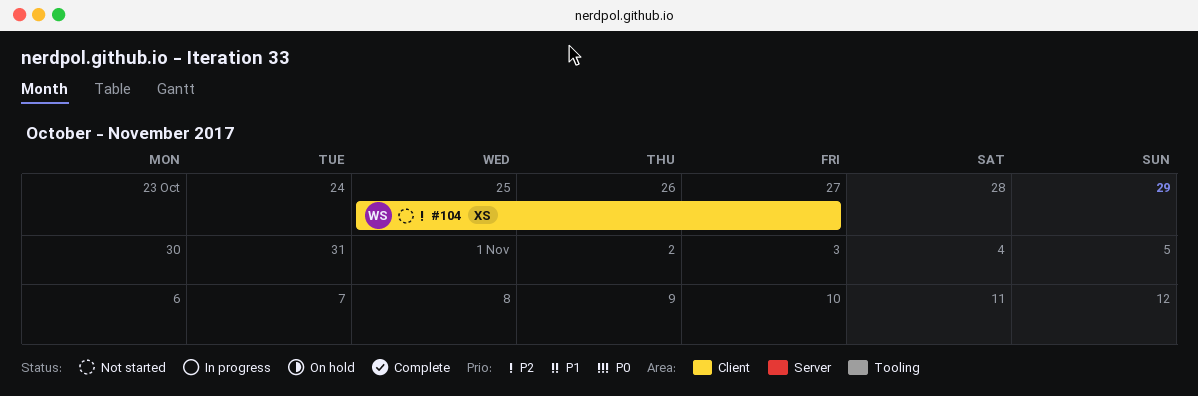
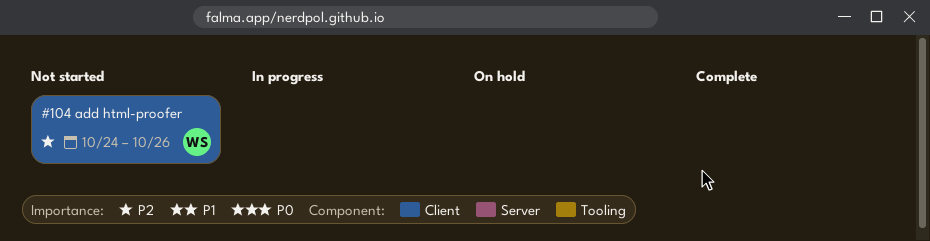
#104, start: Oct 25 -> Oct 24
#104, due: Oct 27 -> Oct 26

